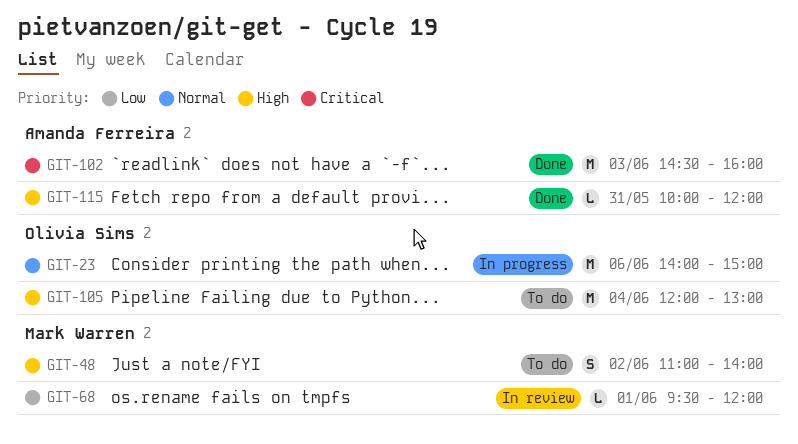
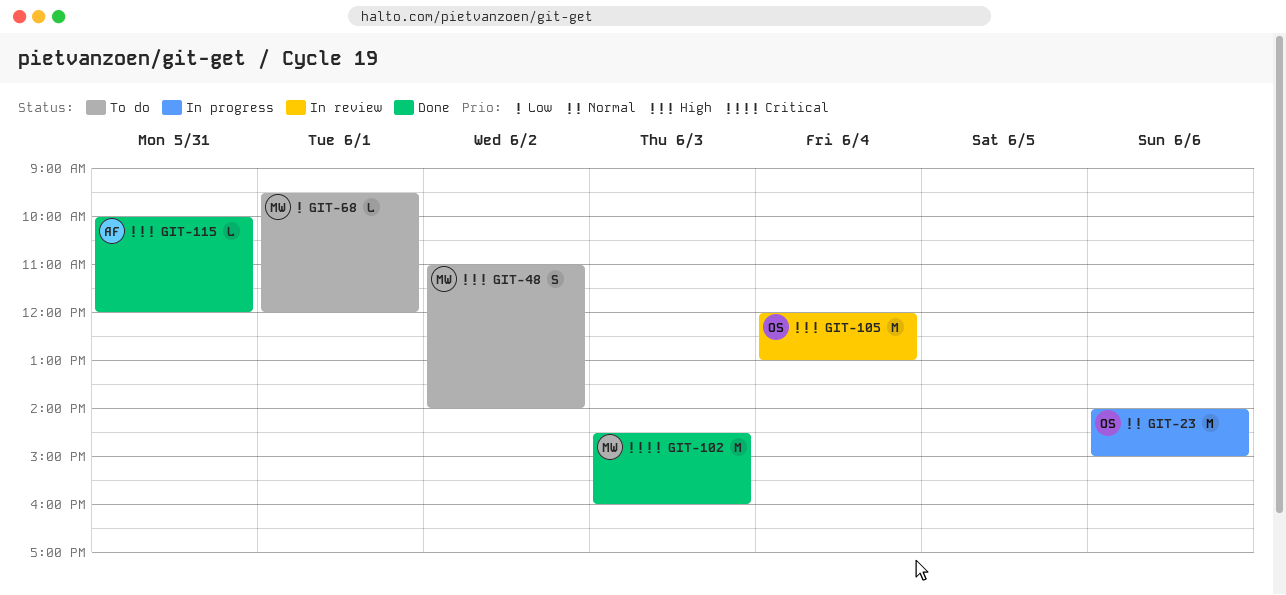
GIT-68, status: In review -> To do
GIT-102, owner: Amanda Ferreira -> Mark Warren
GIT-105, status: To do -> In review

